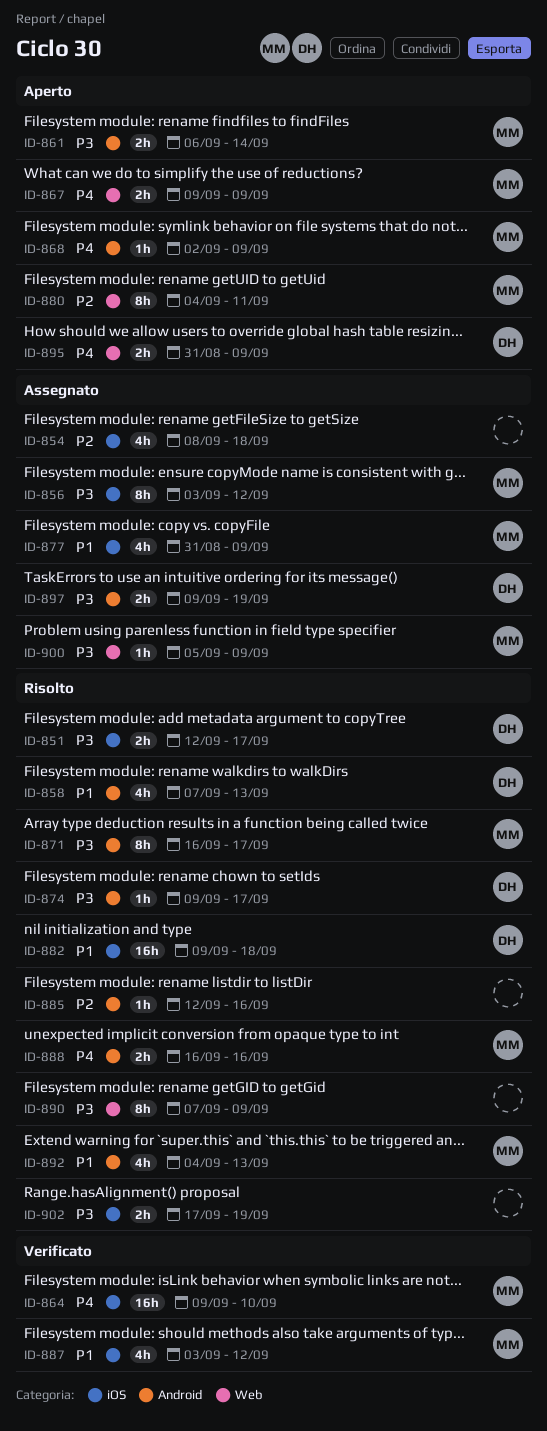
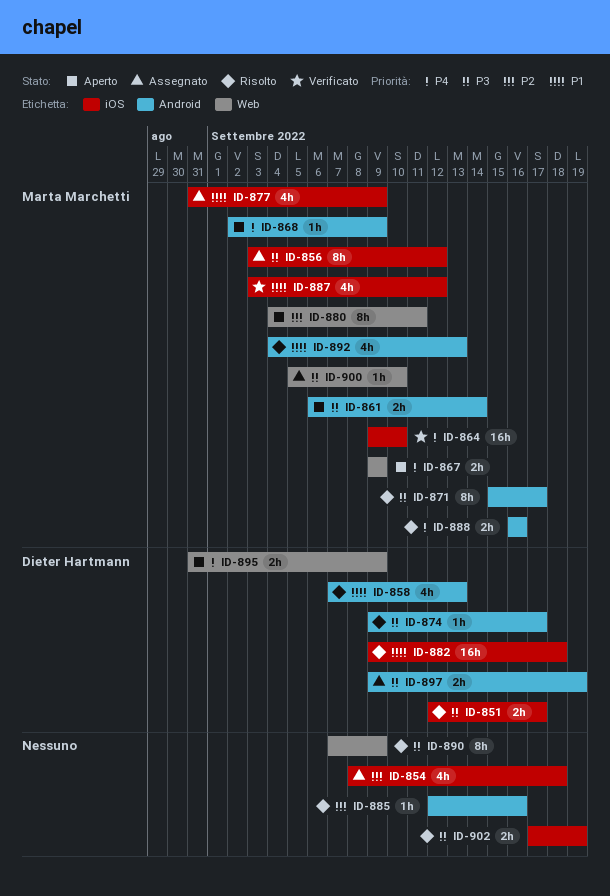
ID-871, start: Sep 16 -> Sep 15
ID-900, due: Sep 9 -> Sep 10

